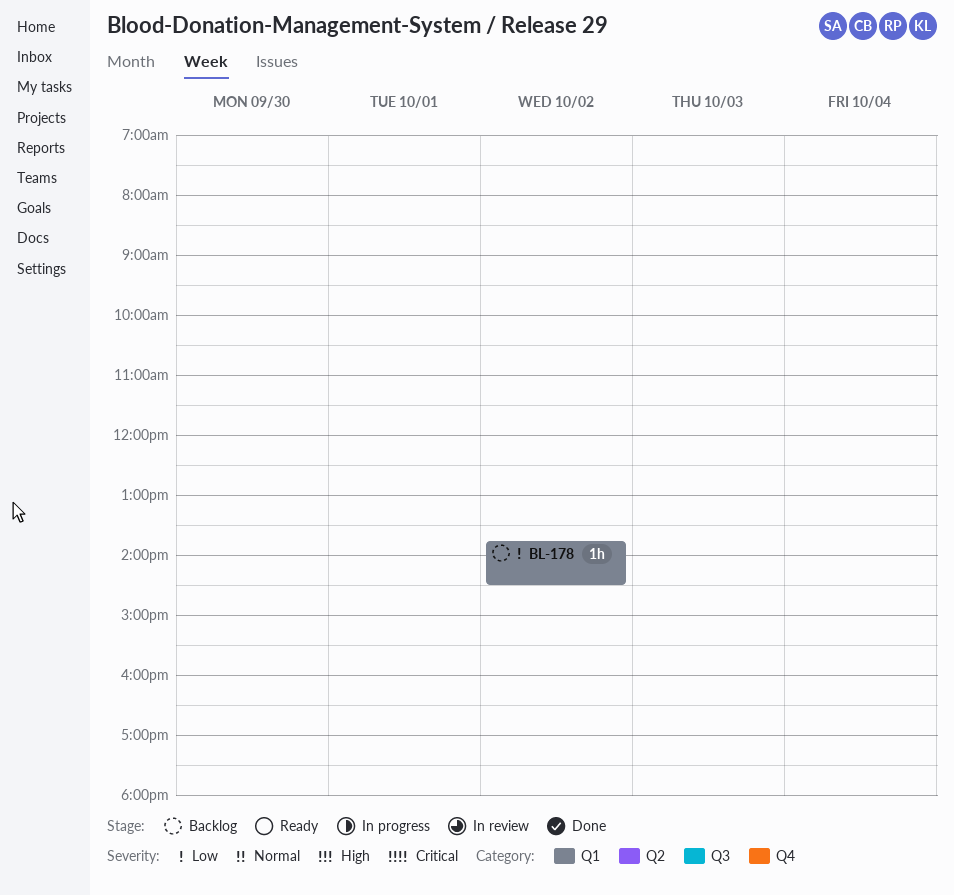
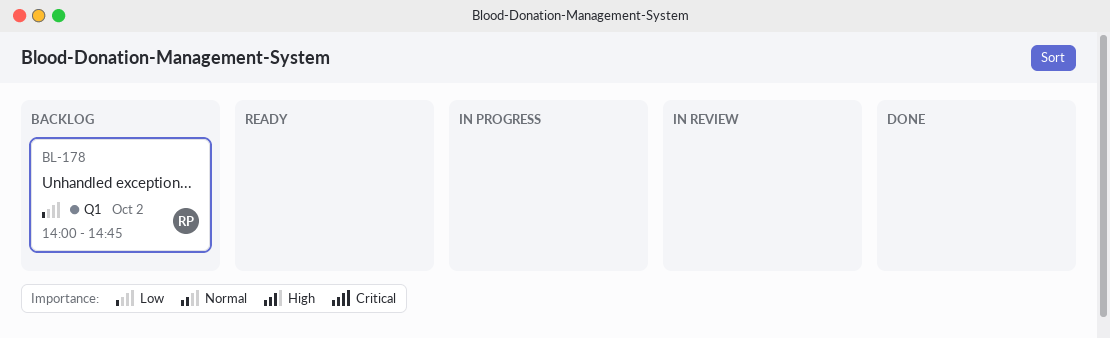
BL-178, begins: 13:45 -> 14:00
BL-178, ends: 14:30 -> 14:45

